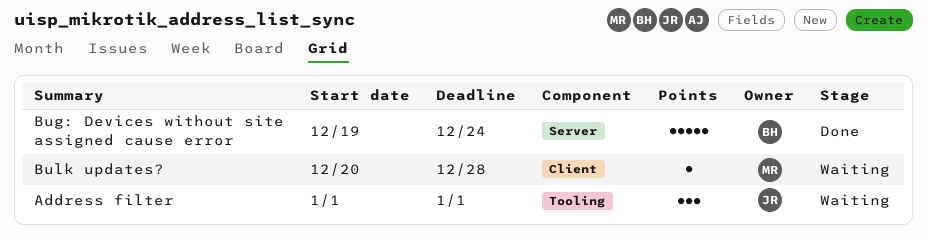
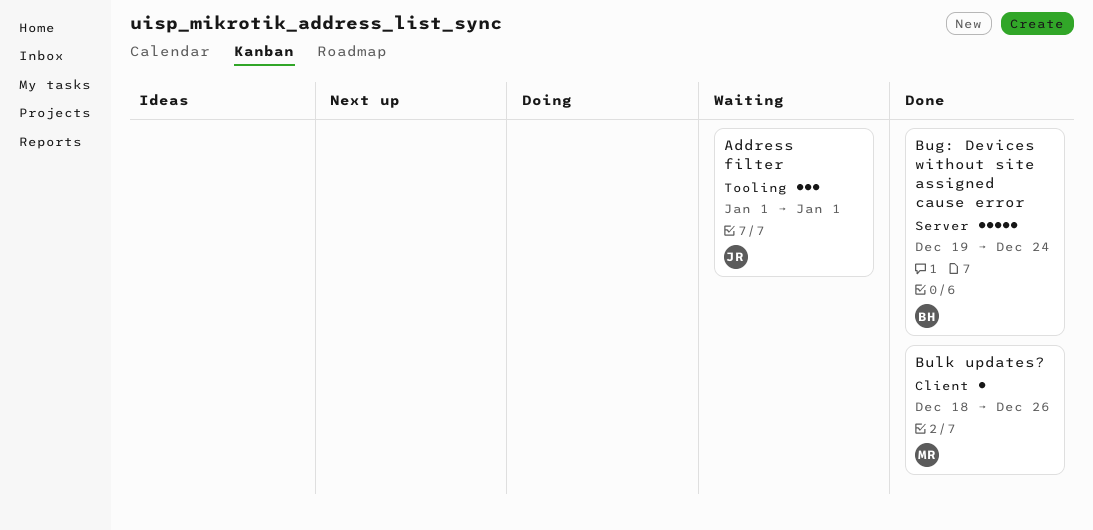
Bulk updates?, status: Waiting -> Done
Bulk updates?, start: Dec 20 -> Dec 18
Bulk updates?, due: Dec 28 -> Dec 26

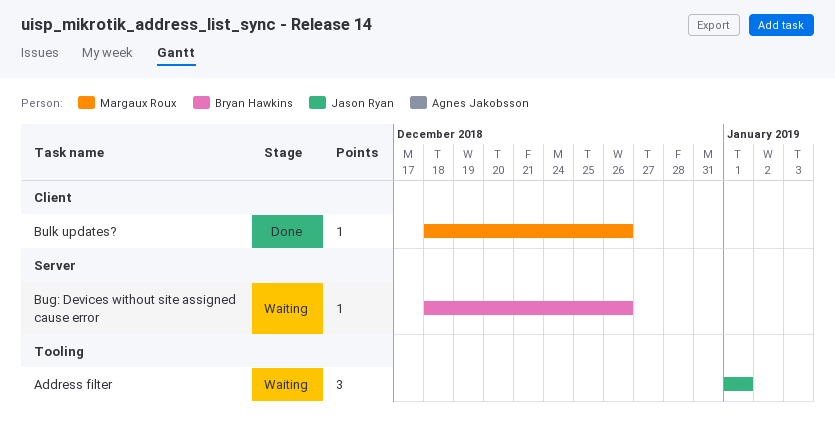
Bug: Devices without site assigned cause error, status: Done -> Waiting
Bug: Devices without site assigned cause error, estimate: 5 -> 1
Bug: Devices without site assigned cause error, start: Dec 19 -> Dec 18
Bug: Devices without site assigned cause error, due: Dec 24 -> Dec 26

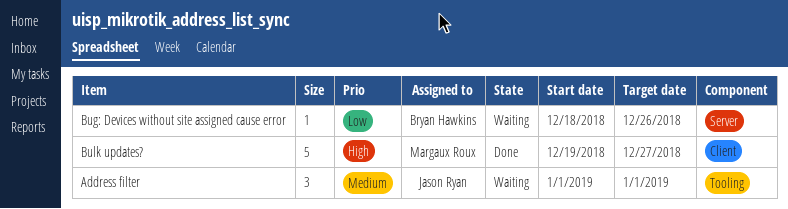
Bulk updates?, estimate: 1 -> 5
Bulk updates?, start: Dec 18 -> Dec 19
Bulk updates?, due: Dec 26 -> Dec 27

